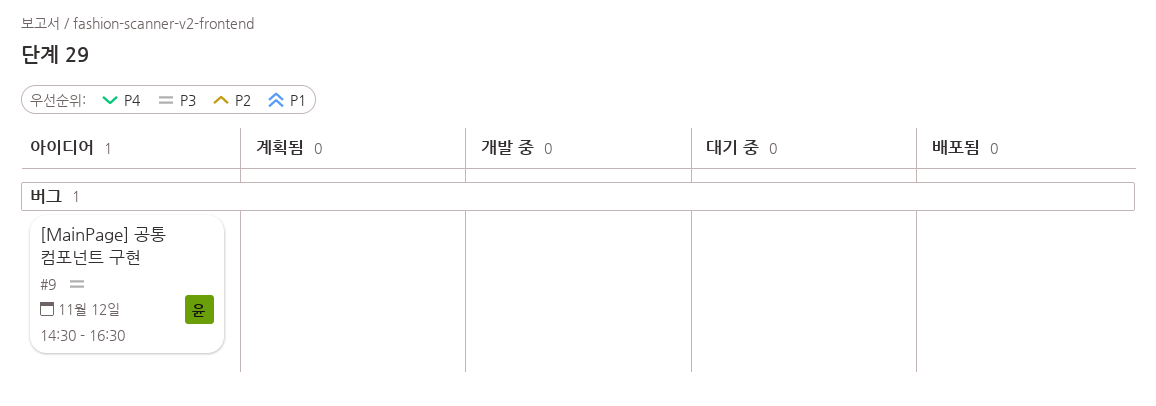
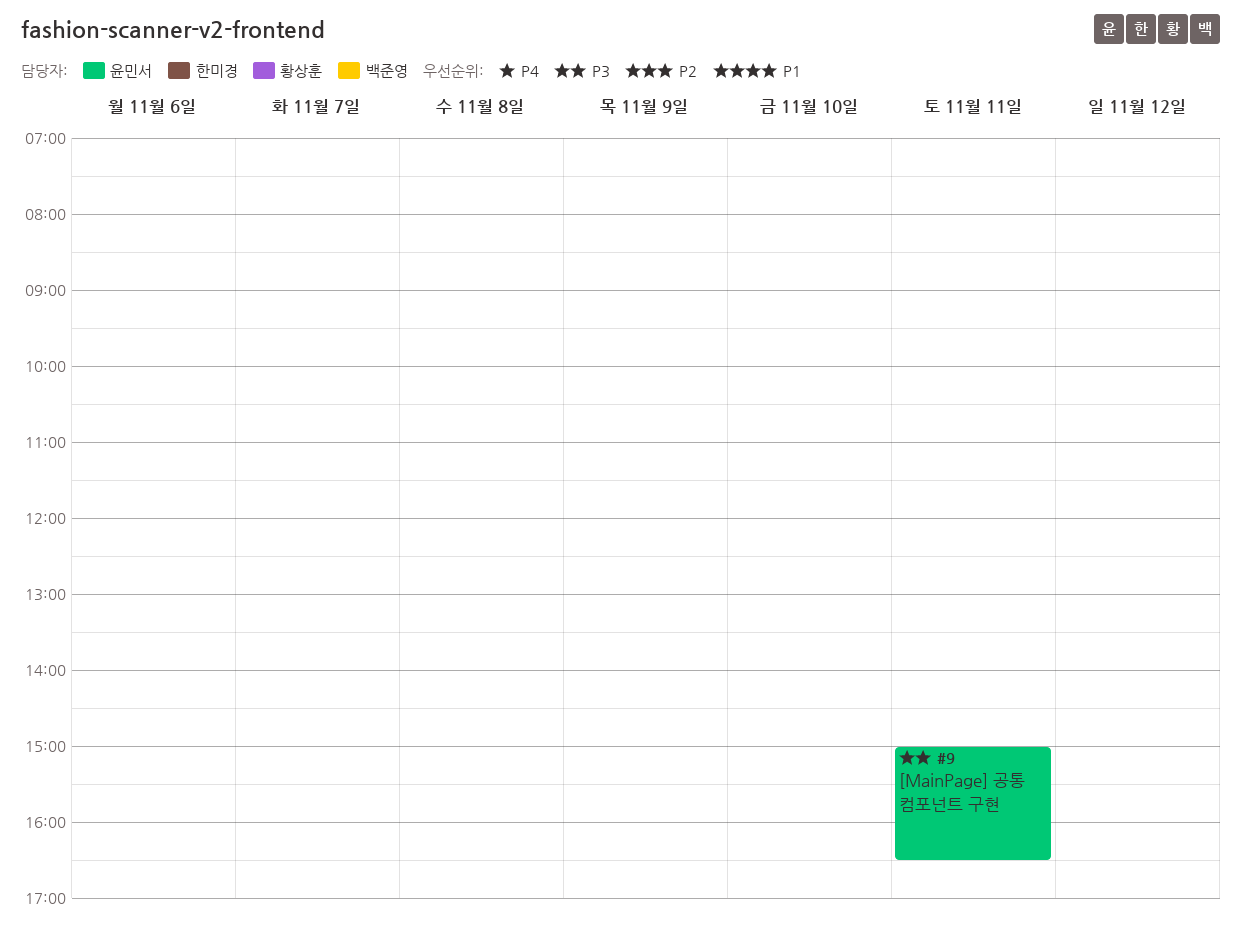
#9, day: Nov 12 -> Nov 11
#9, begins: 14:30 -> 15:00

